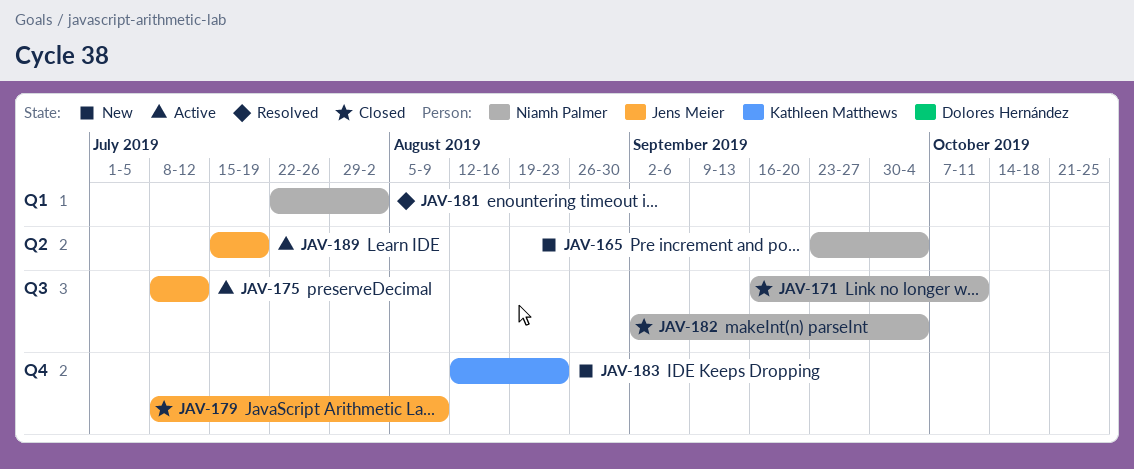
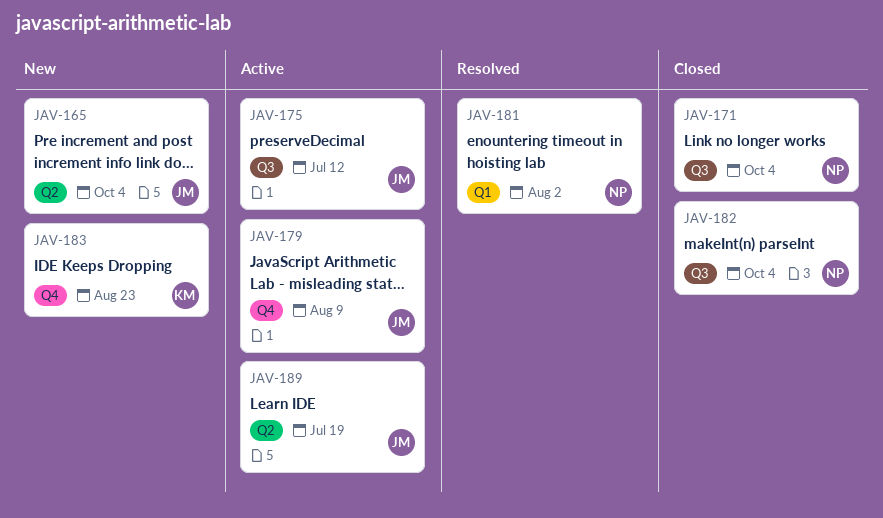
JAV-165, owner: Niamh Palmer -> Jens Meier
JAV-171, due: Oct 11 -> Oct 4
JAV-179, status: Closed -> Active

